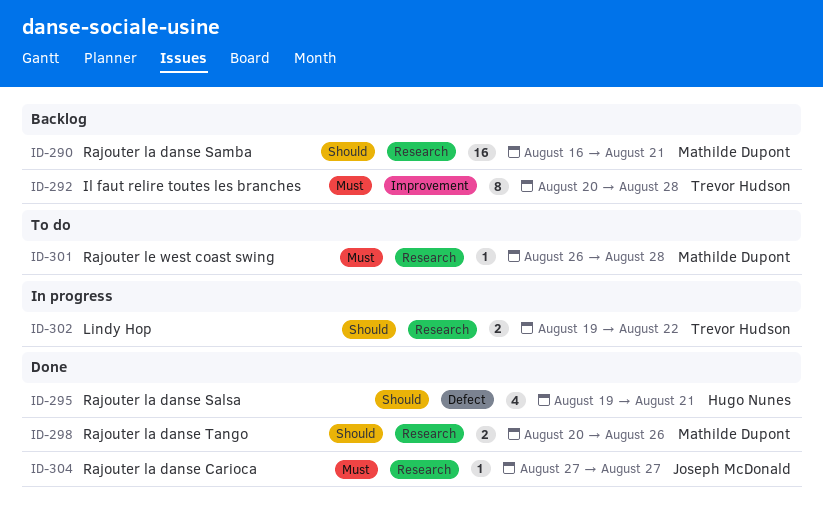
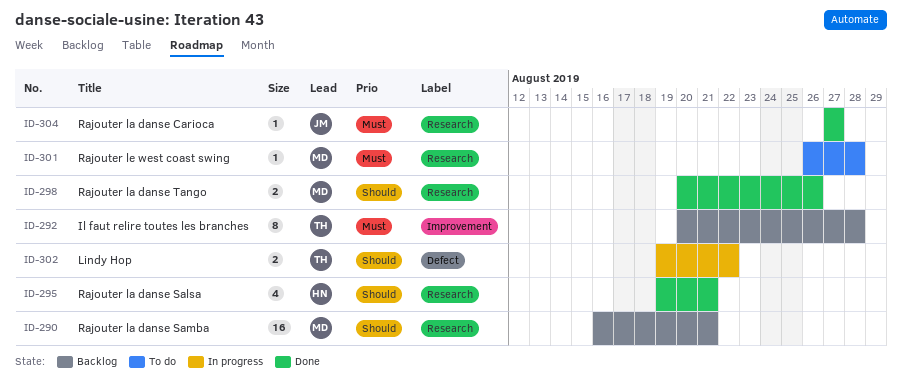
ID-295, label: Defect -> Research
ID-302, label: Research -> Defect

